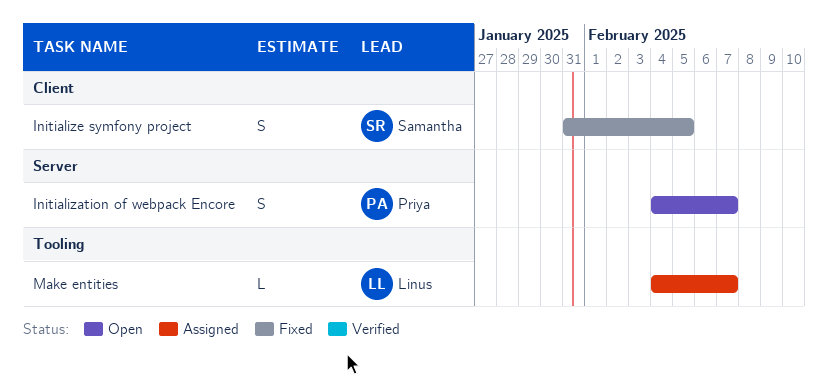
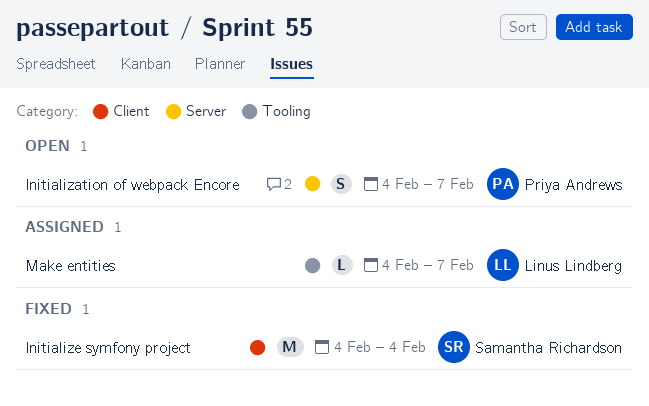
Initialize symfony project, estimate: S -> M
Initialize symfony project, start: Jan 31 -> Feb 4
Initialize symfony project, due: Feb 5 -> Feb 4

